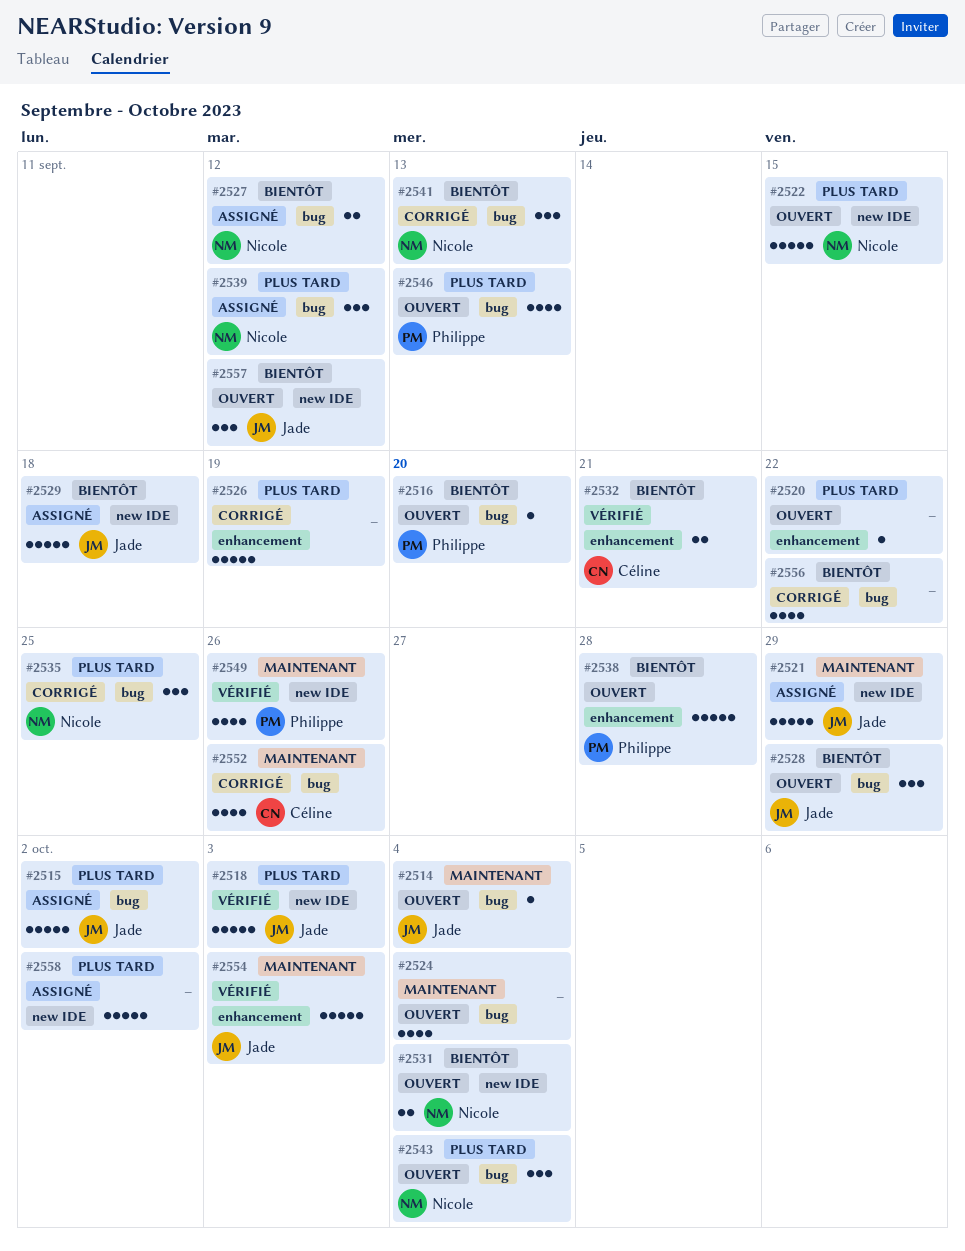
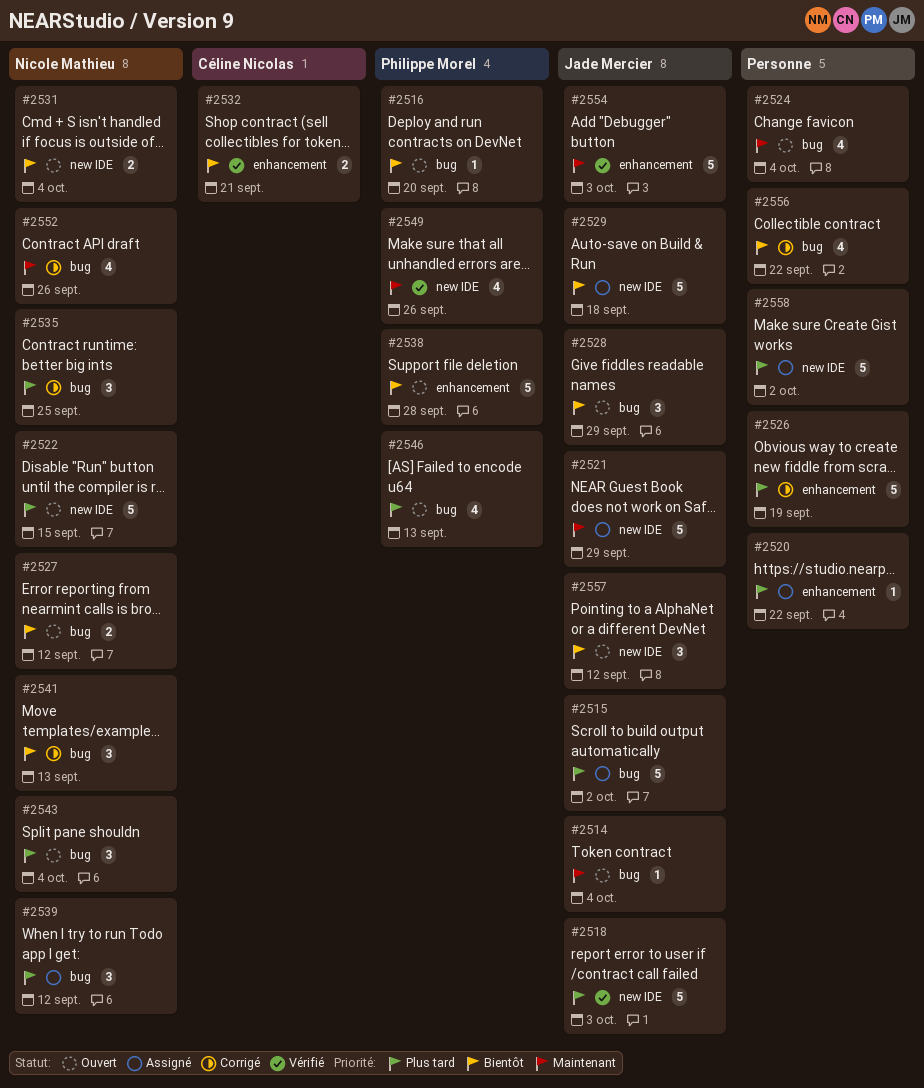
#2520, status: Ouvert -> Assigné
#2527, status: Assigné -> Ouvert
#2552, owner: Céline Nicolas -> Nicole Mathieu

